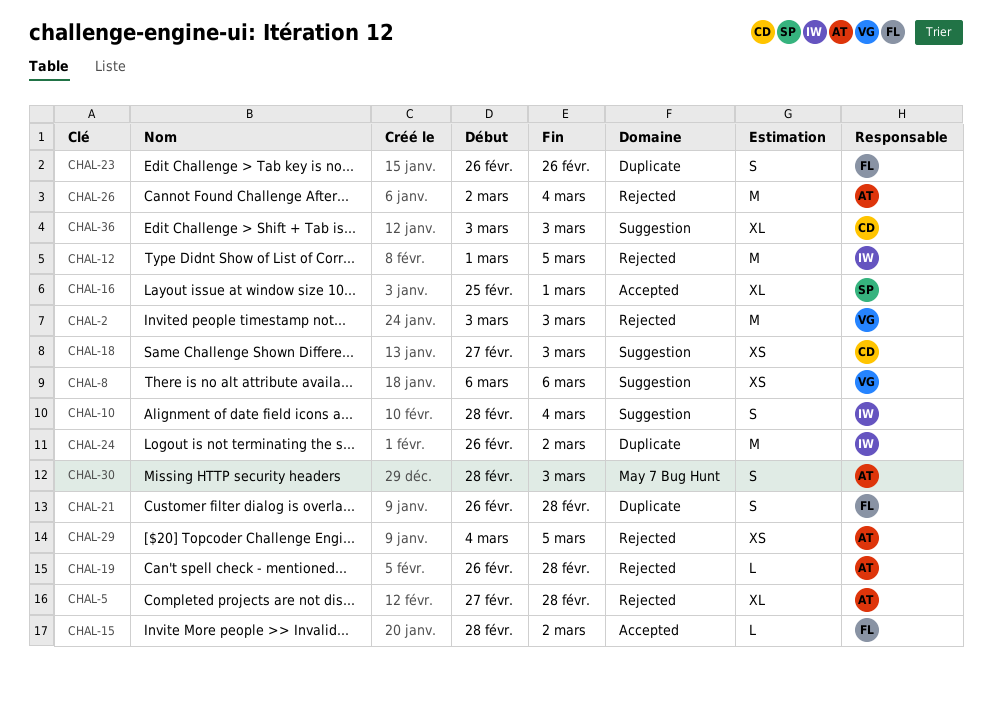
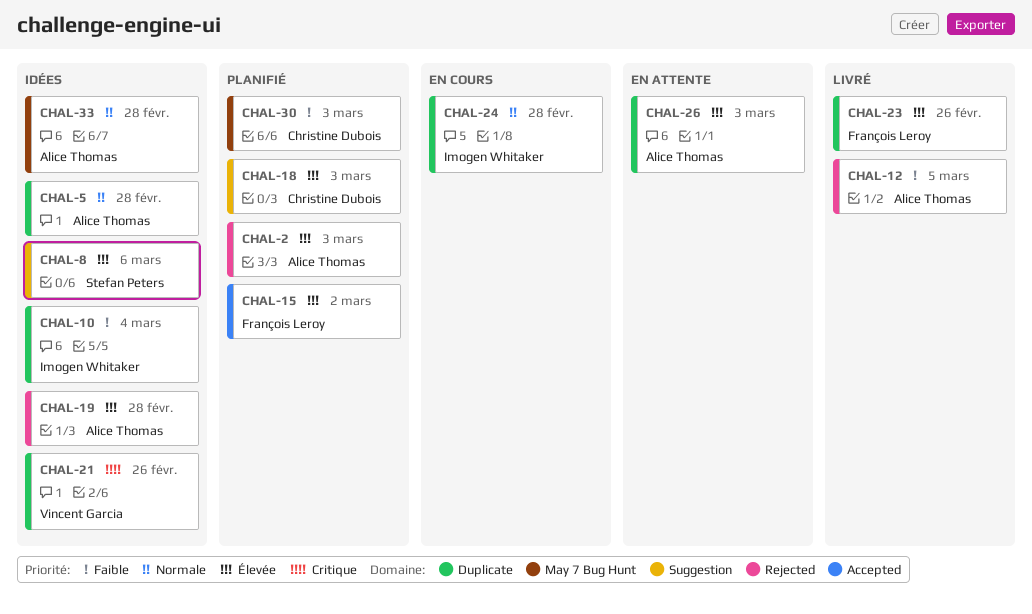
CHAL-2, owner: Vincent Garcia -> Alice Thomas
CHAL-5, label: Rejected -> Duplicate
CHAL-8, owner: Vincent Garcia -> Stefan Peters
CHAL-10, label: Suggestion -> Duplicate
CHAL-12, owner: Imogen Whitaker -> Alice Thomas
CHAL-16: present -> none
CHAL-21, owner: François Leroy -> Vincent Garcia
CHAL-21, due: Feb 28 -> Feb 26
CHAL-24, due: Mar 2 -> Feb 28
CHAL-26, label: Rejected -> Duplicate
CHAL-26, due: Mar 4 -> Mar 3
CHAL-29: present -> none
CHAL-30, owner: Alice Thomas -> Christine Dubois
CHAL-33: none -> present
CHAL-36: present -> none

